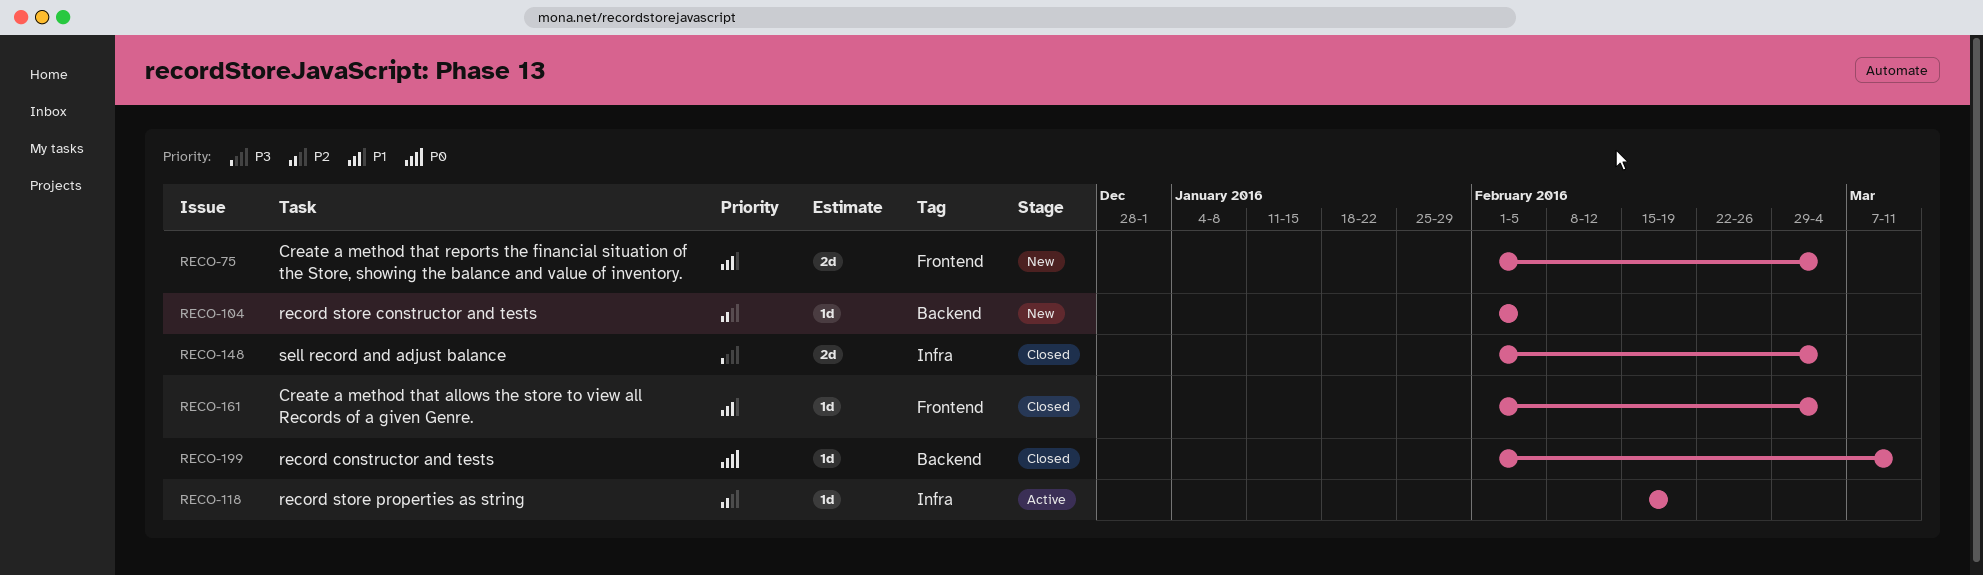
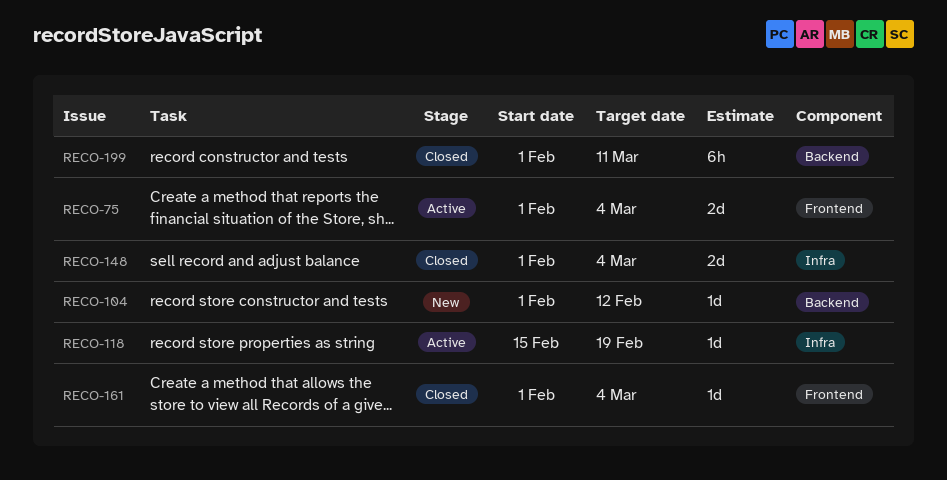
RECO-75, status: New -> Active
RECO-104, due: Feb 5 -> Feb 12
RECO-199, estimate: 1d -> 6h

